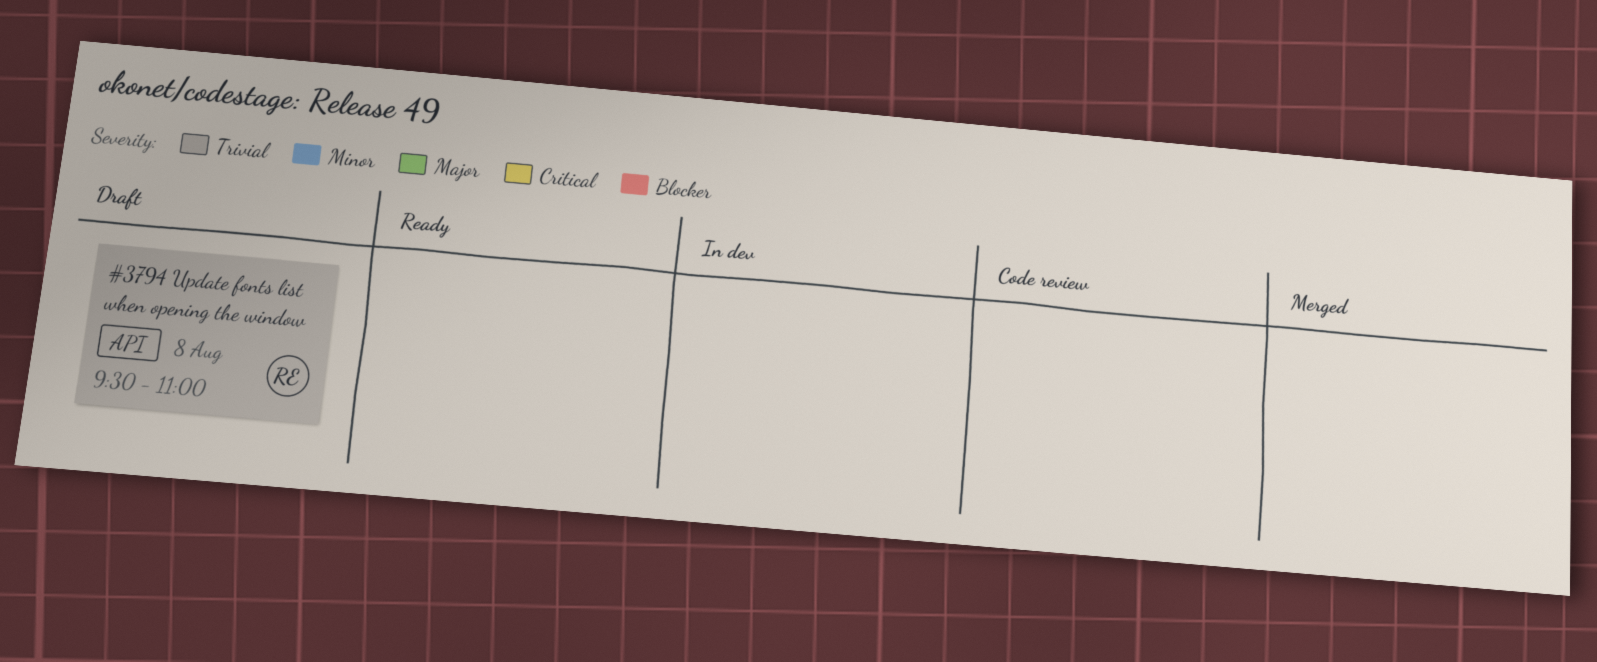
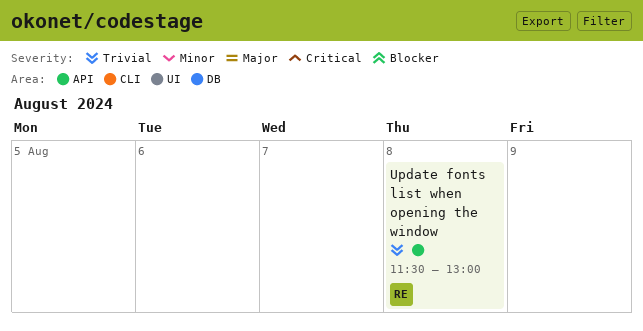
Update fonts list when opening the window, begins: 09:30 -> 11:30
Update fonts list when opening the window, ends: 11:00 -> 13:00

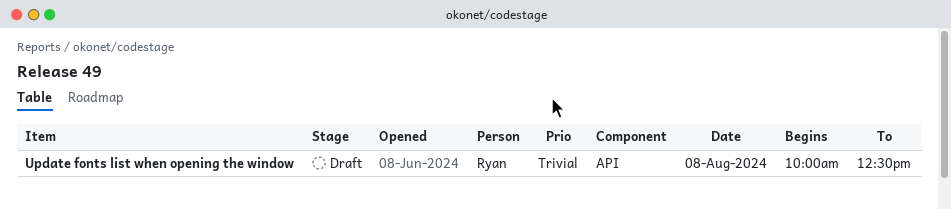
Update fonts list when opening the window, begins: 11:30 -> 10:00
Update fonts list when opening the window, ends: 13:00 -> 12:30

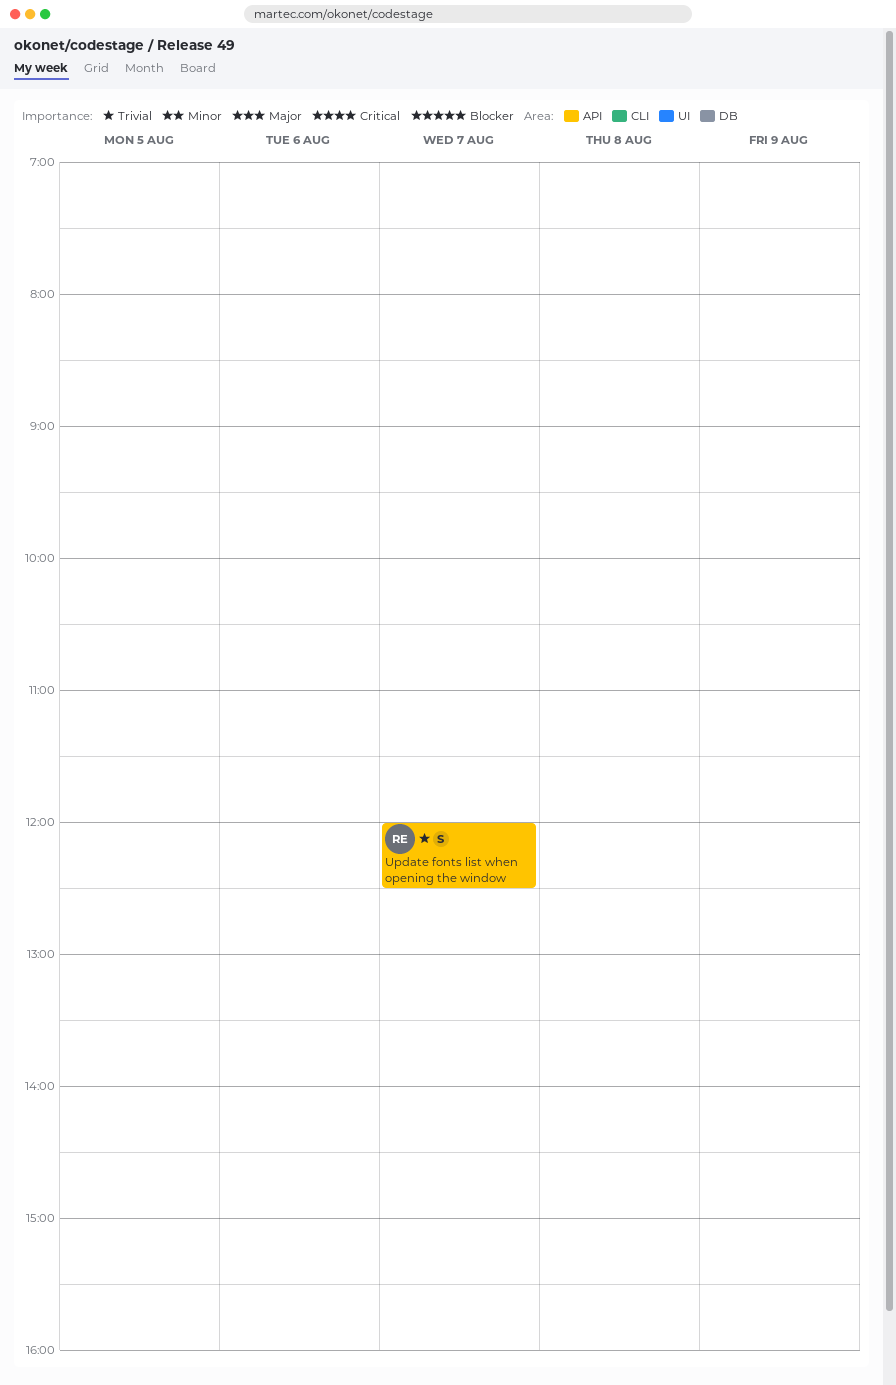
Update fonts list when opening the window, day: Aug 8 -> Aug 7
Update fonts list when opening the window, begins: 10:00 -> 12:00

